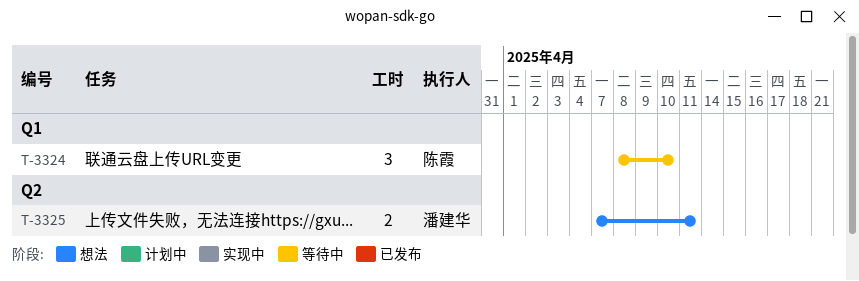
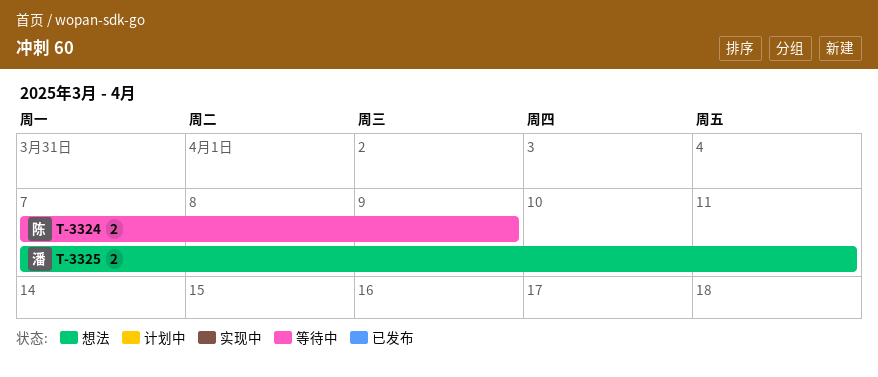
T-3324, estimate: 3 -> 2
T-3324, start: Apr 8 -> Apr 7
T-3324, due: Apr 10 -> Apr 9

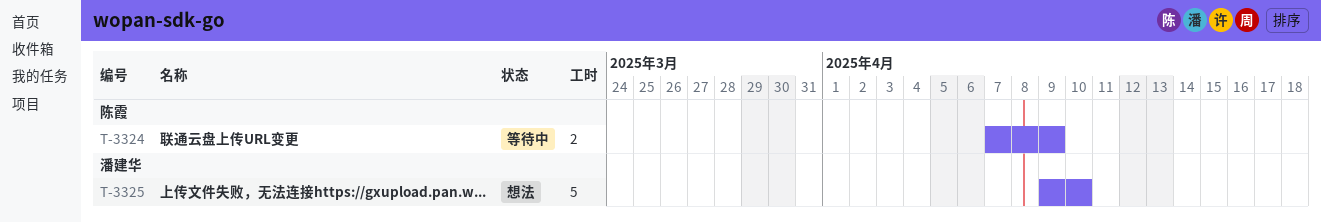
T-3325, estimate: 2 -> 5
T-3325, start: Apr 7 -> Apr 9
T-3325, due: Apr 11 -> Apr 10

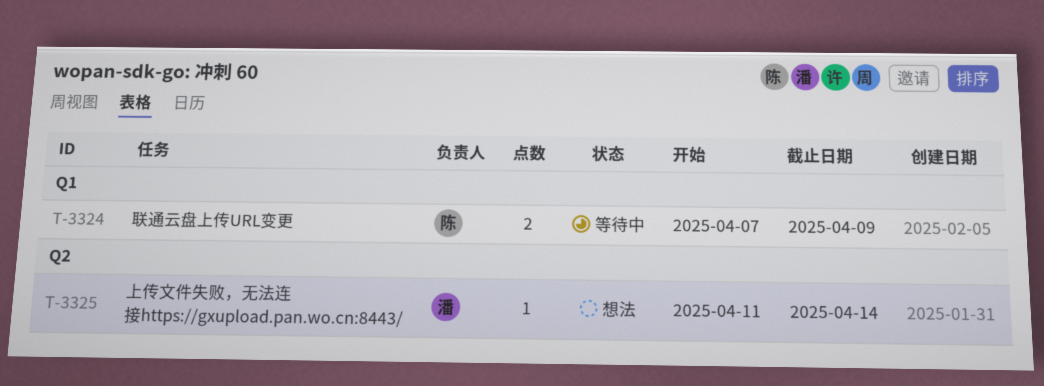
T-3325, estimate: 5 -> 1
T-3325, start: Apr 9 -> Apr 11
T-3325, due: Apr 10 -> Apr 14

